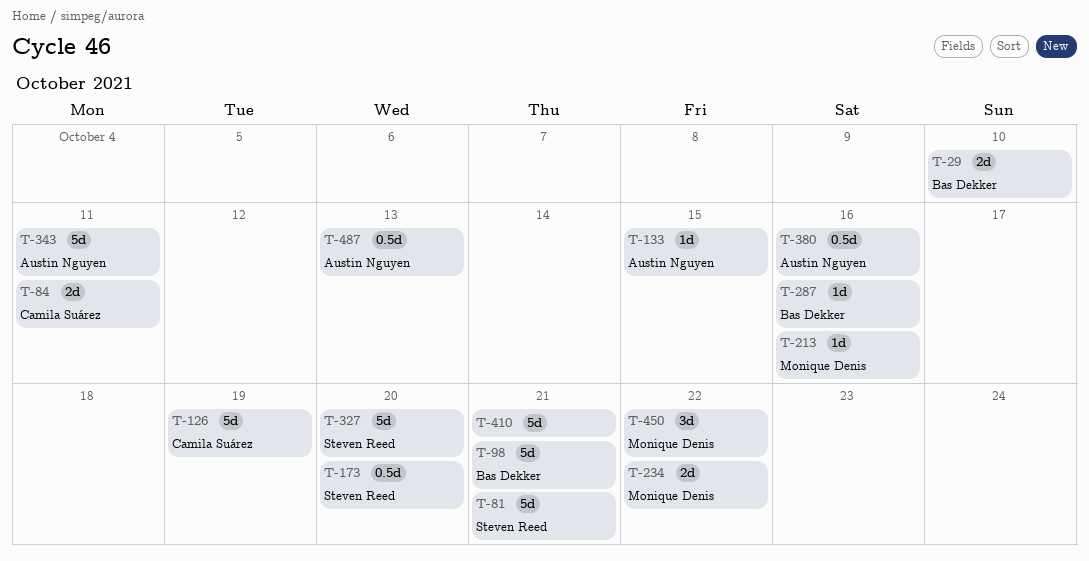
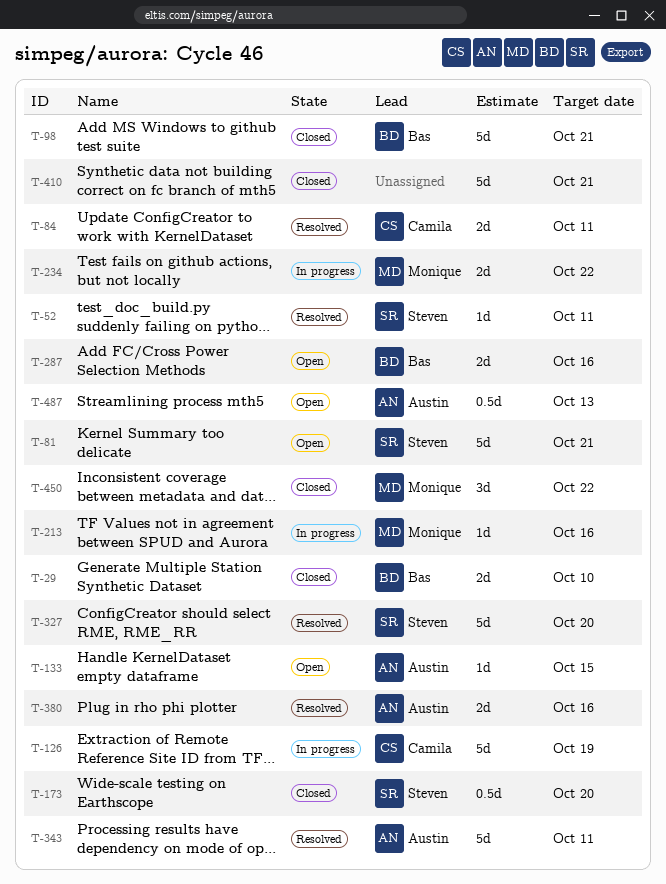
T-52: none -> present
T-287, estimate: 1d -> 2d
T-380, estimate: 0.5d -> 2d

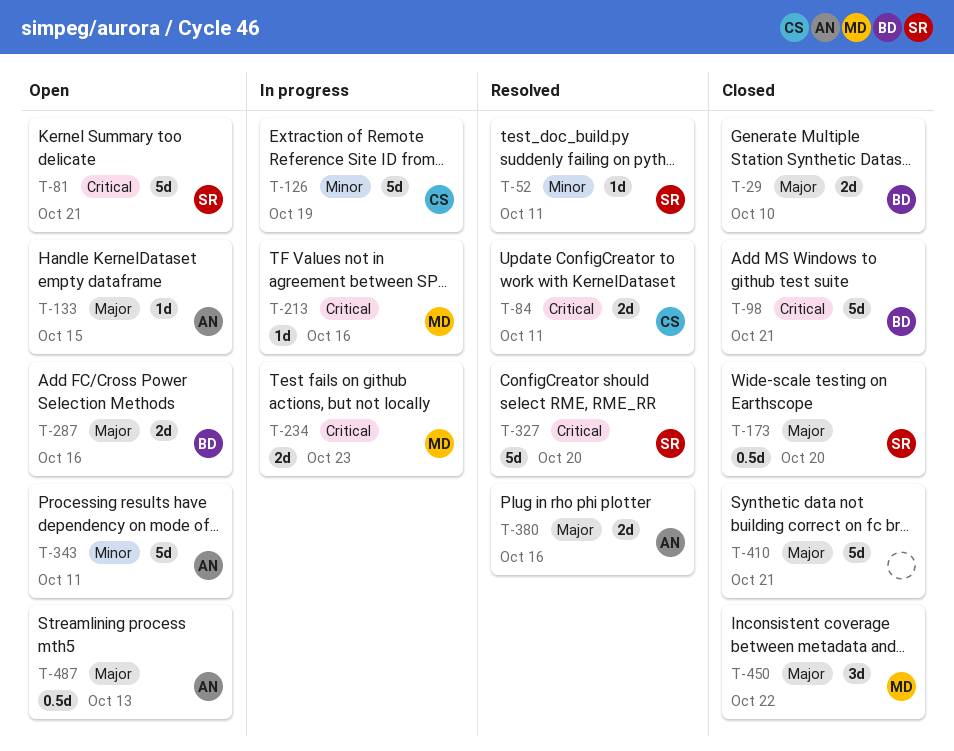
T-234, due: Oct 22 -> Oct 23
T-343, status: Resolved -> Open

